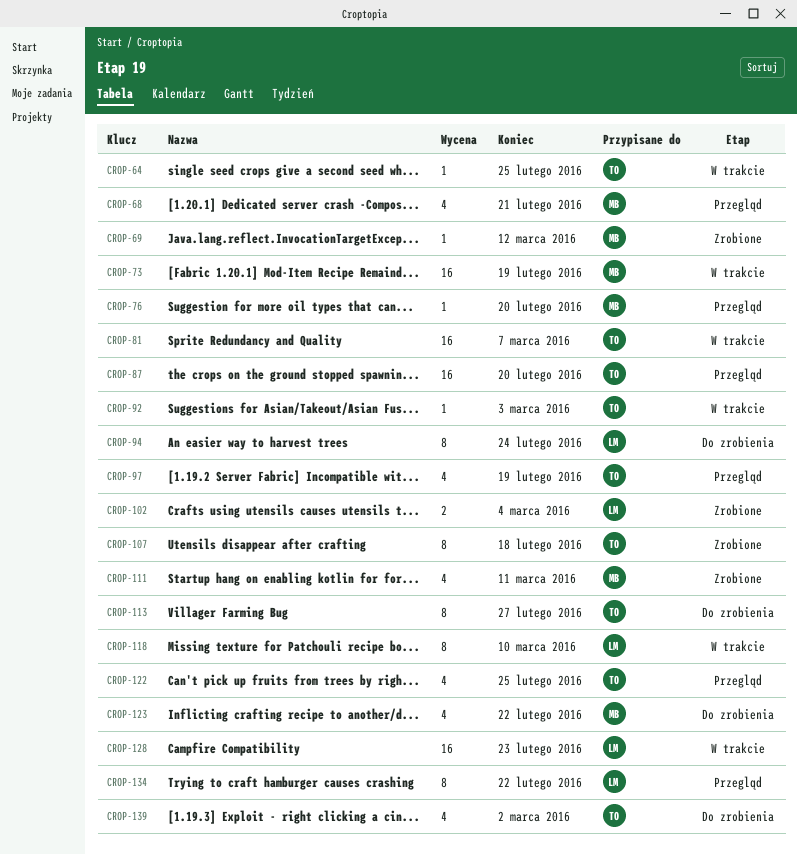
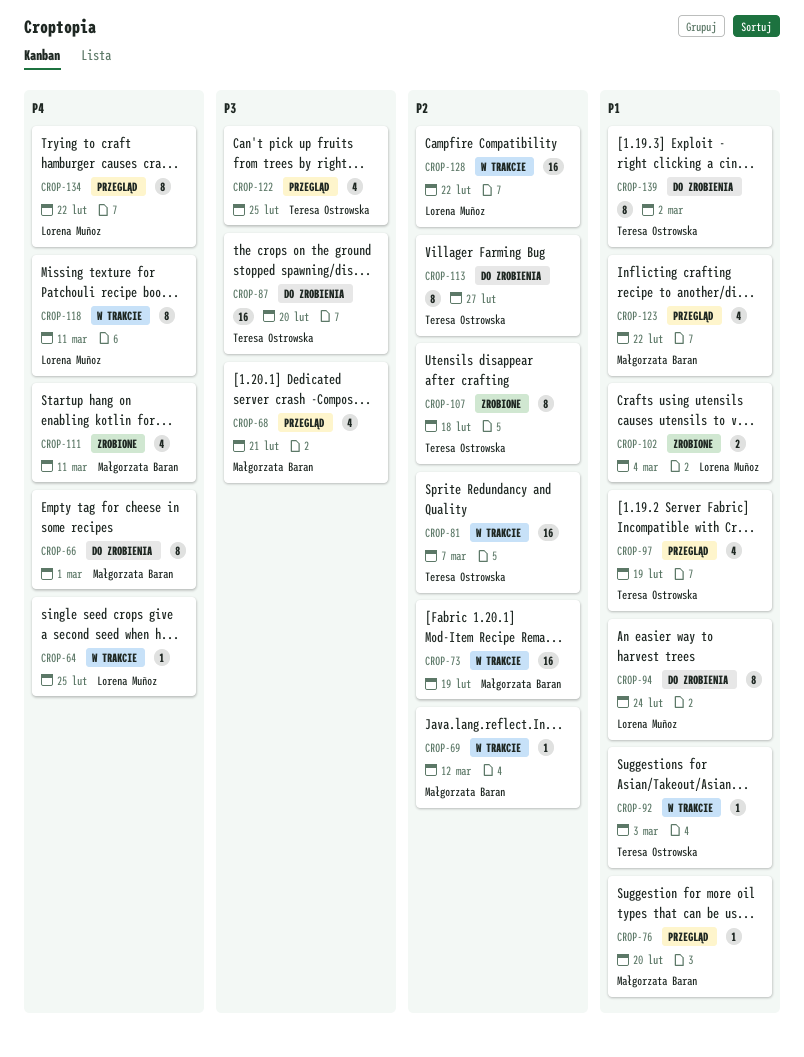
CROP-64, owner: Teresa Ostrowska -> Lorena Muñoz
CROP-66: none -> present
CROP-69, status: Zrobione -> W trakcie
CROP-87, status: Przegląd -> Do zrobienia
CROP-118, due: Mar 10 -> Mar 11
CROP-123, status: Do zrobienia -> Przegląd
CROP-128, due: Feb 23 -> Feb 22
CROP-139, estimate: 4 -> 8

